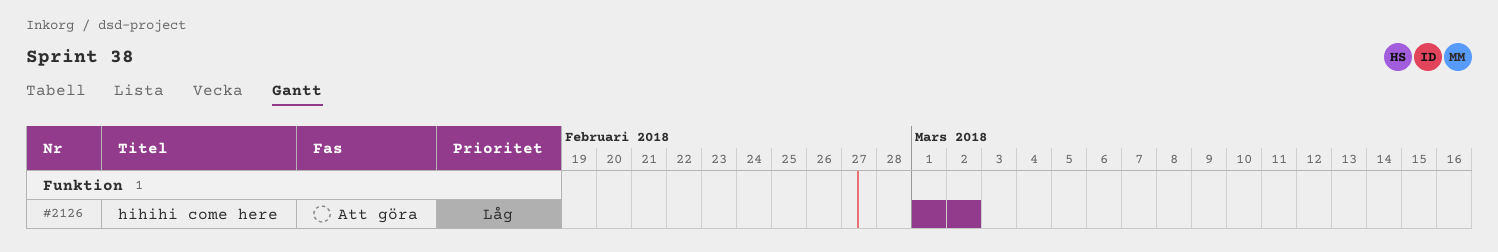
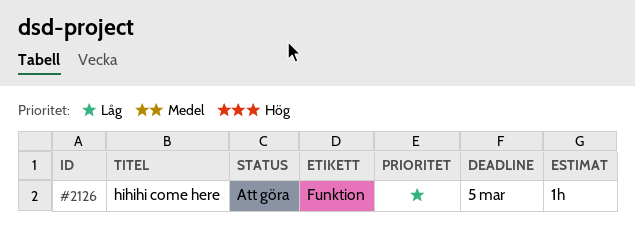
#2126, due: Mar 2 -> Mar 5

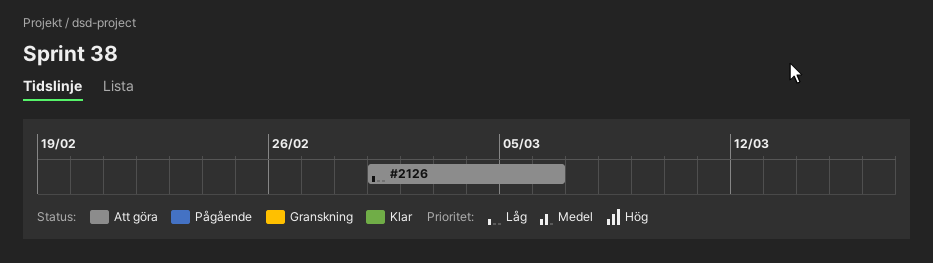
#2126, due: Mar 5 -> Mar 6

